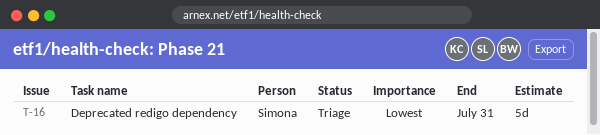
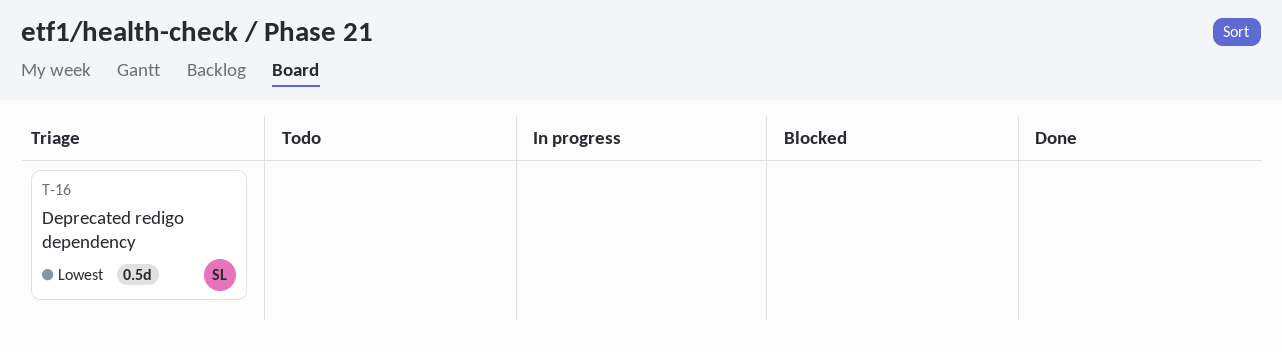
T-16, estimate: 5d -> 0.5d

